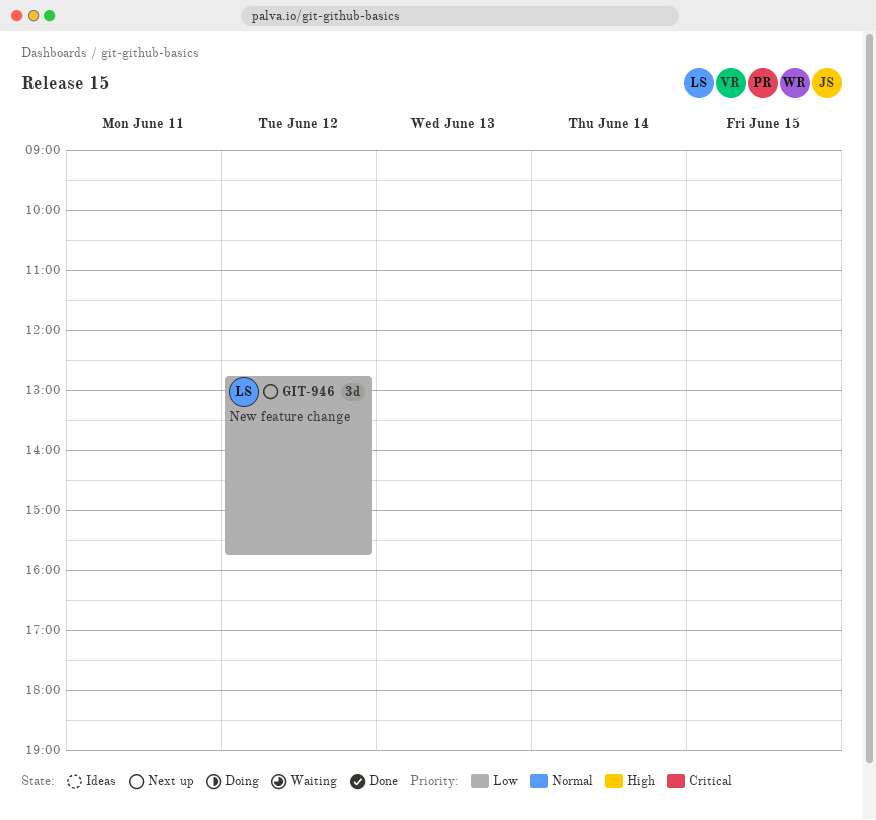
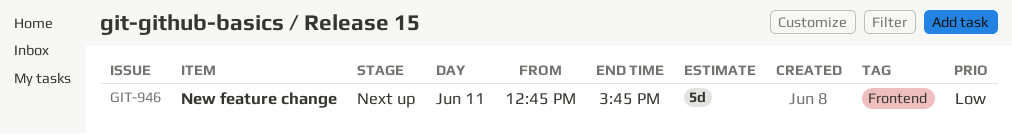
GIT-946, estimate: 3d -> 5d
GIT-946, day: Jun 12 -> Jun 11

